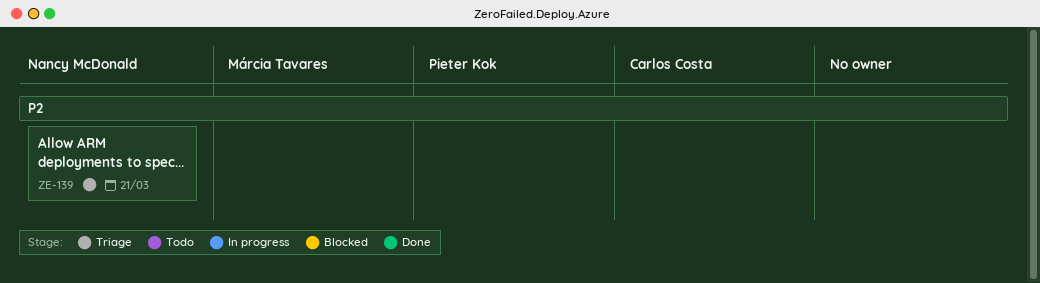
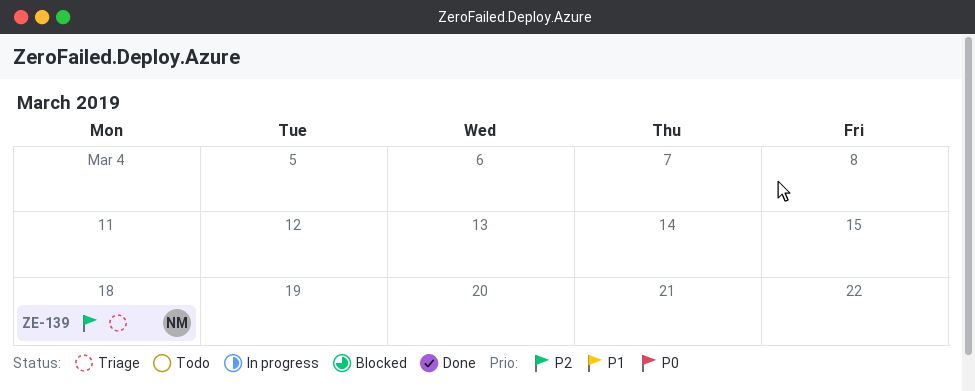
ZE-139, due: Mar 21 -> Mar 18

